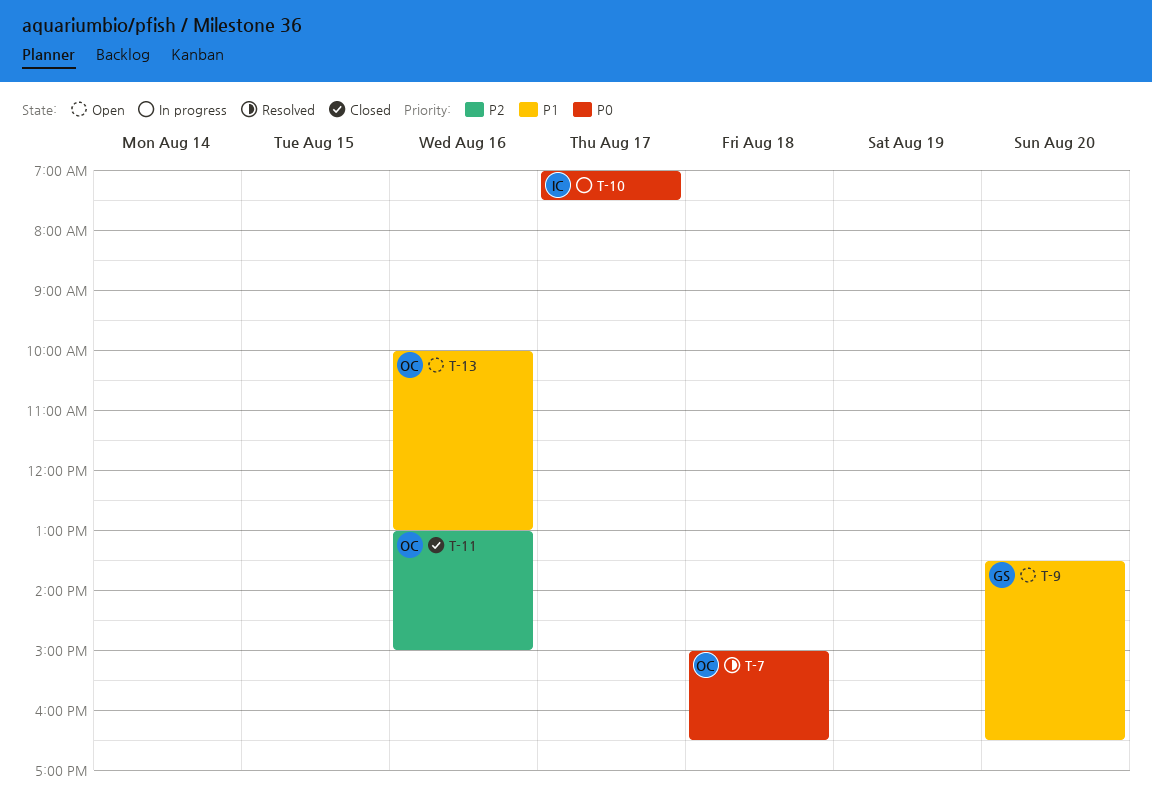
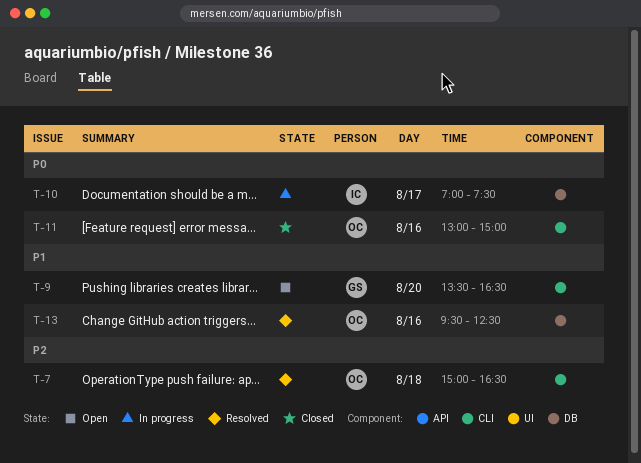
T-7, priority: P0 -> P2
T-11, priority: P2 -> P0
T-13, status: Open -> Resolved
T-13, begins: 10:00 -> 09:30
T-13, ends: 13:00 -> 12:30

